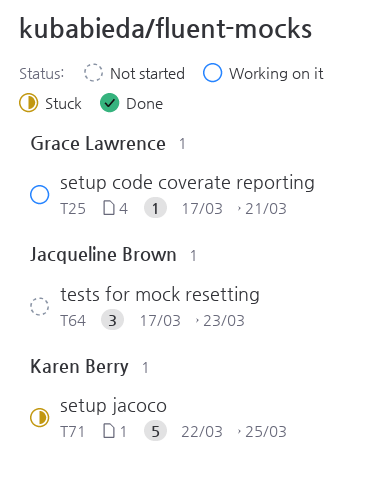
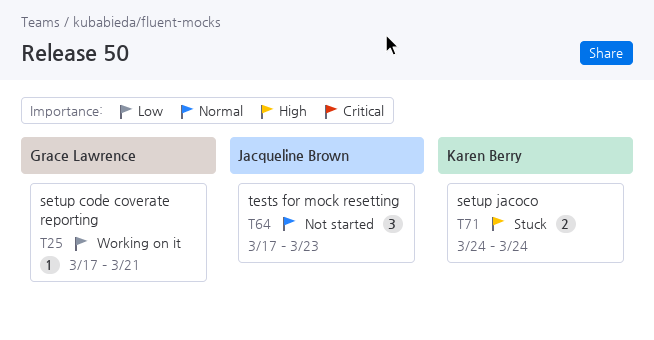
T71, estimate: 5 -> 2
T71, start: Mar 22 -> Mar 24
T71, due: Mar 25 -> Mar 24

